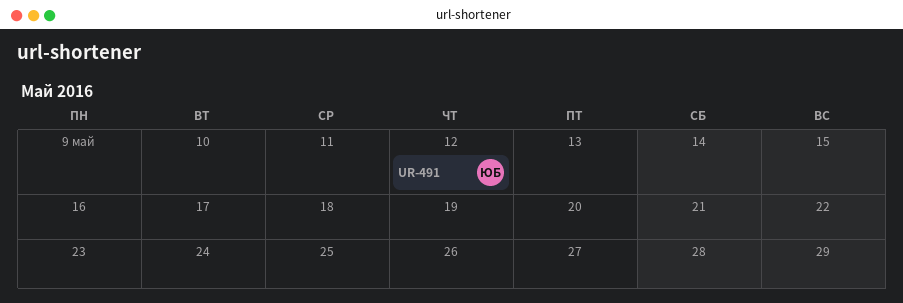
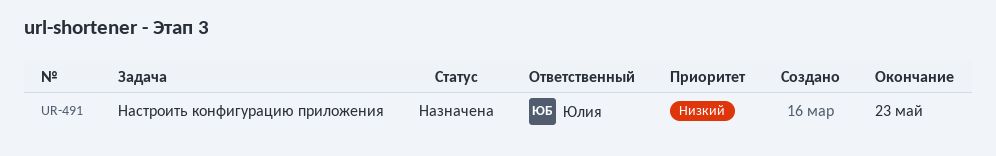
UR-491, due: May 12 -> May 23

